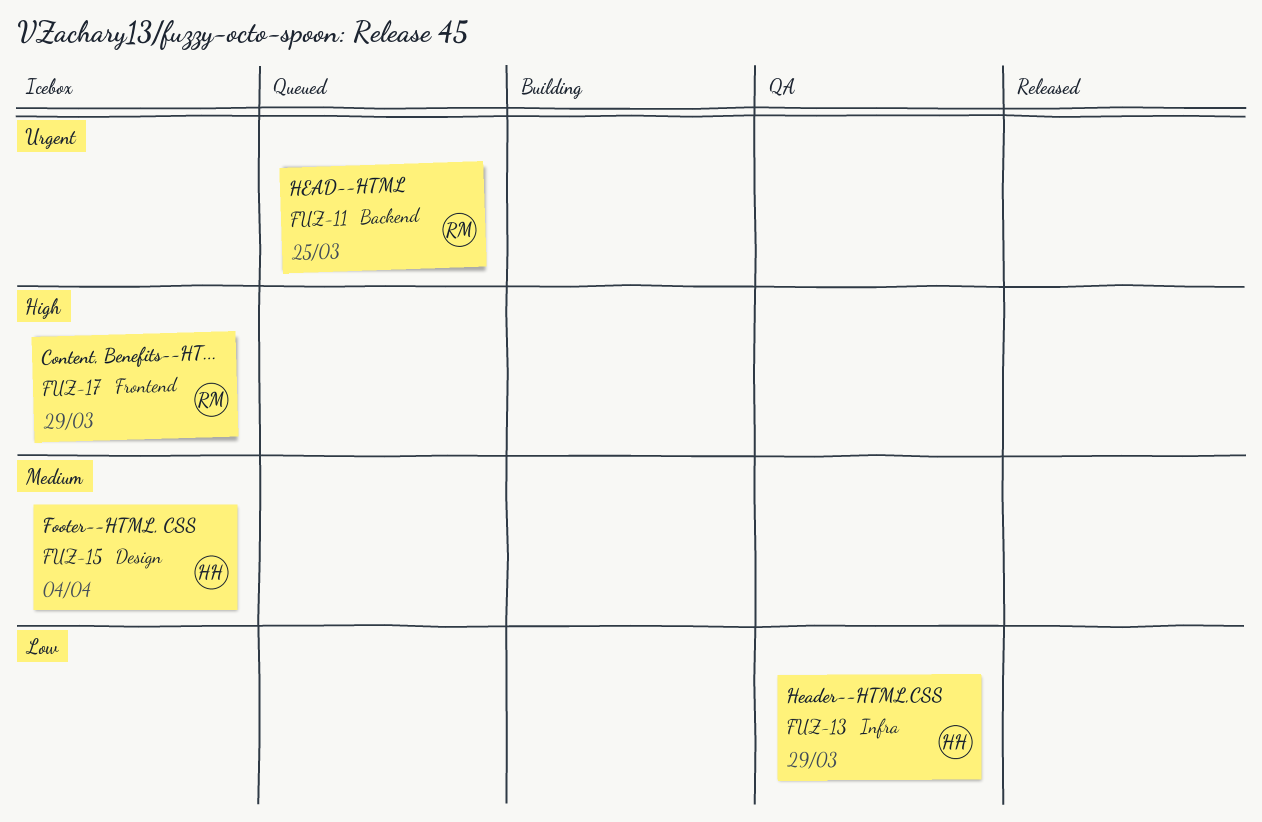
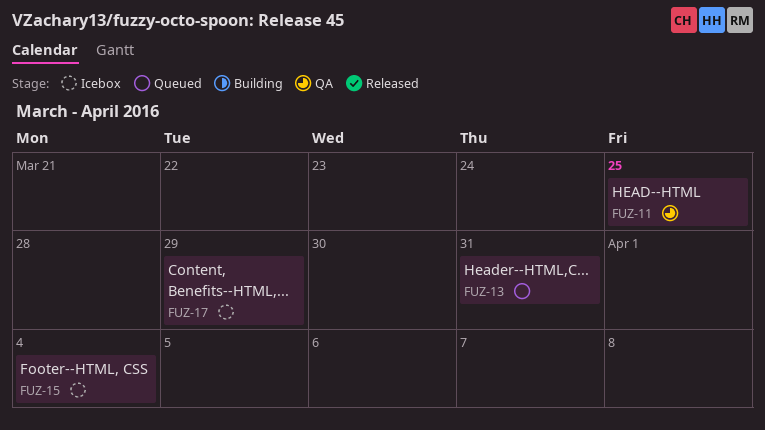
FUZ-11, status: Queued -> QA
FUZ-13, status: QA -> Queued
FUZ-13, due: Mar 29 -> Mar 31

